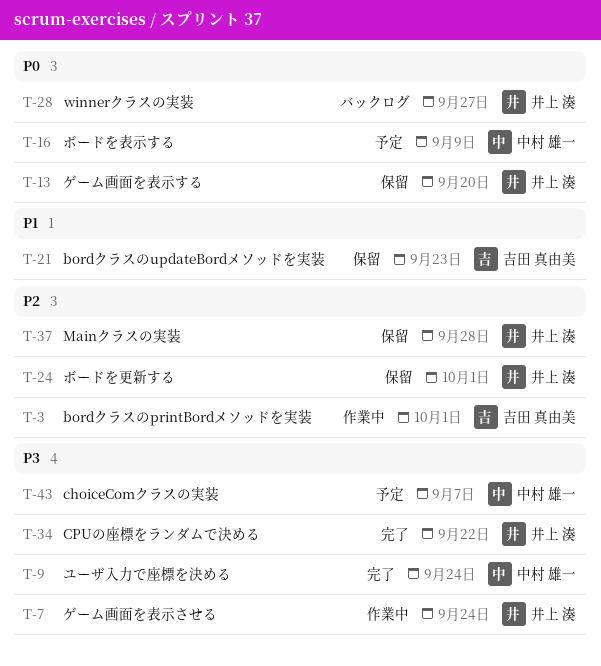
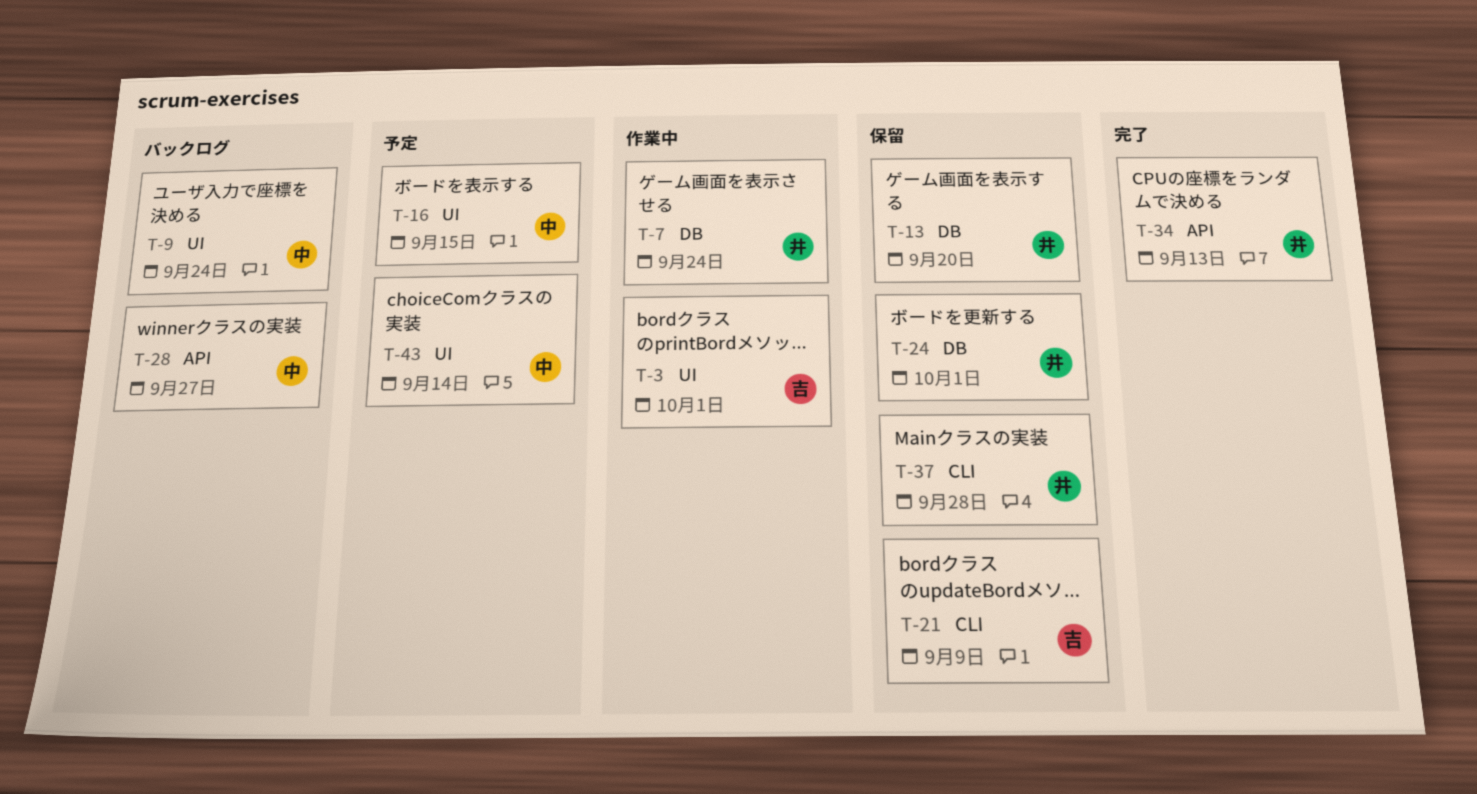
T-9, status: 完了 -> バックログ
T-16, due: Sep 9 -> Sep 15
T-21, due: Sep 23 -> Sep 9
T-28, owner: 井上 湊 -> 中村 雄一
T-34, due: Sep 22 -> Sep 13
T-43, due: Sep 7 -> Sep 14

